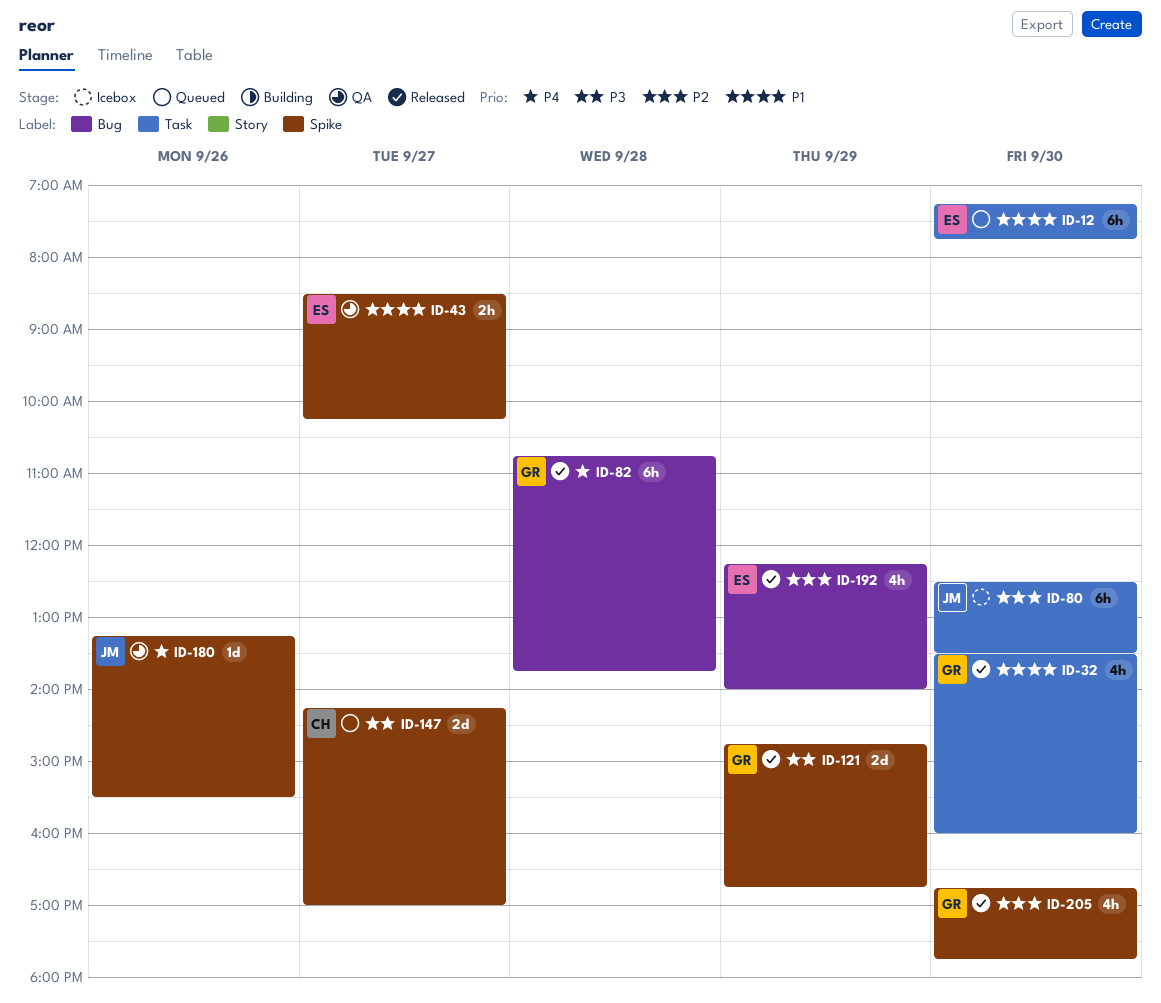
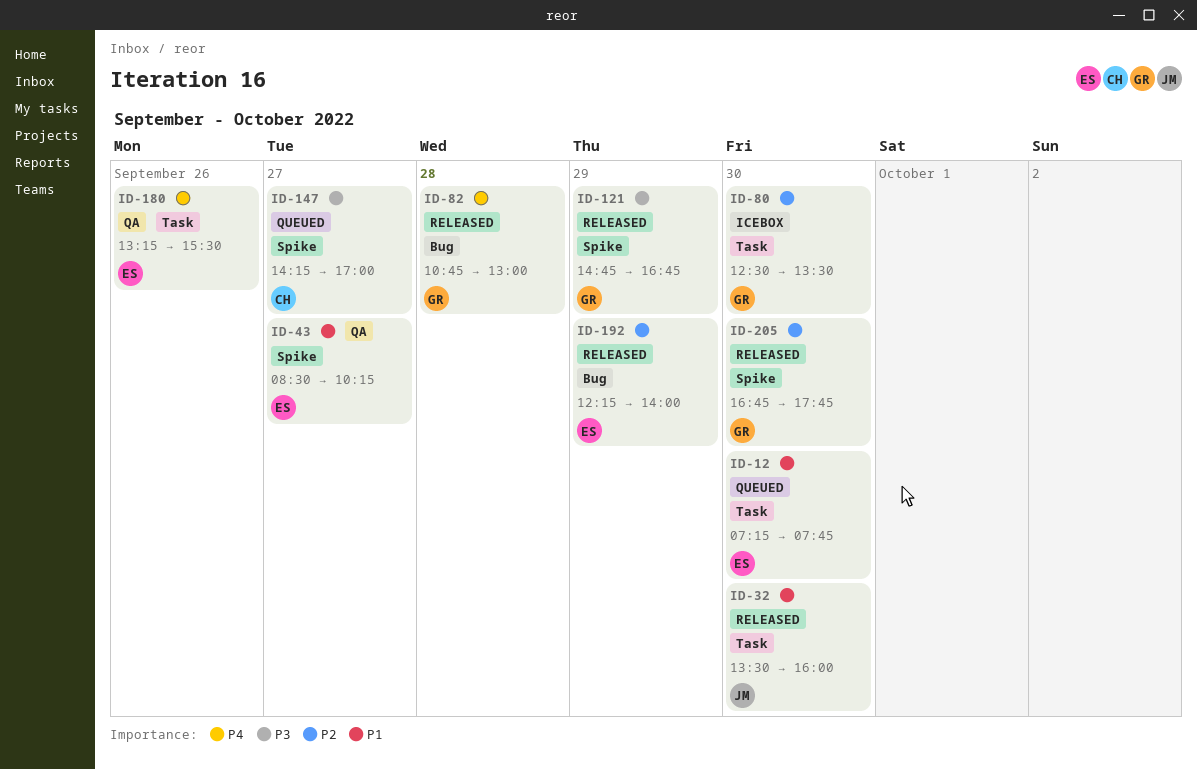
ID-32, owner: GR -> JM
ID-80, owner: JM -> GR
ID-82, ends: 13:45 -> 13:00
ID-180, owner: JM -> ES
ID-180, label: Spike -> Task

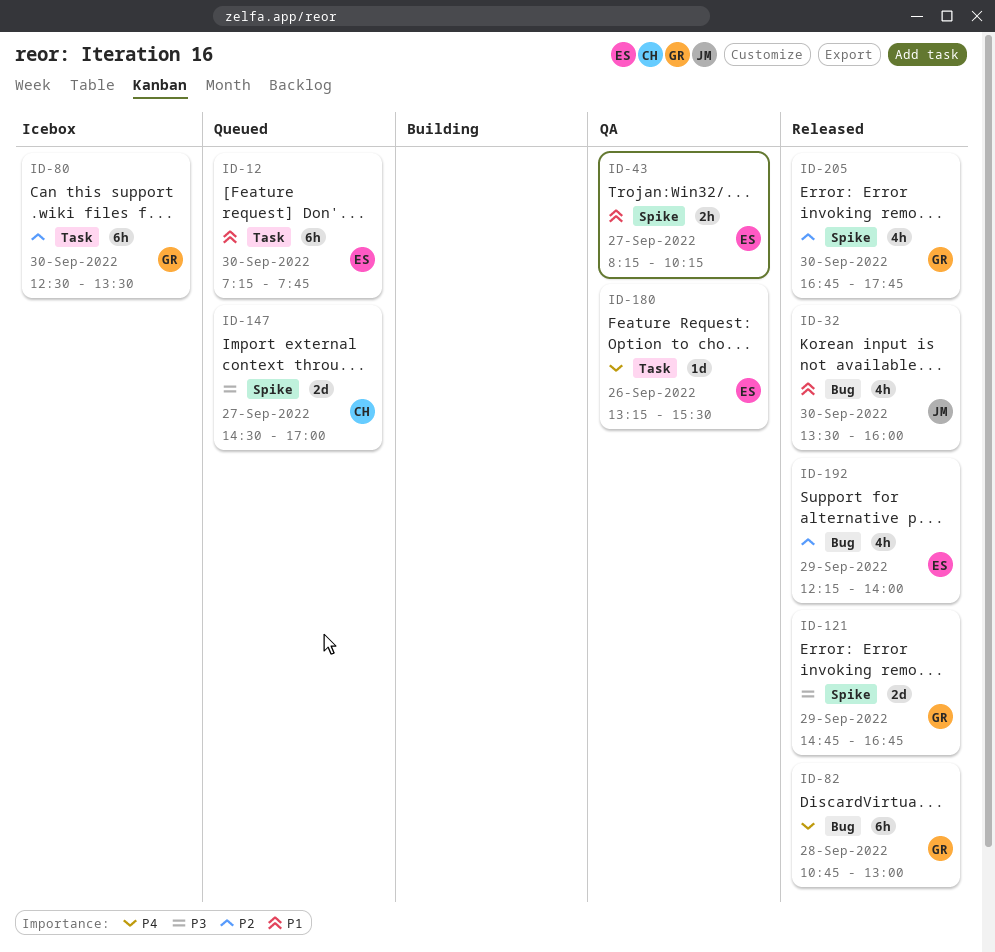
ID-32, label: Task -> Bug
ID-43, begins: 08:30 -> 08:15
ID-147, begins: 14:15 -> 14:30

